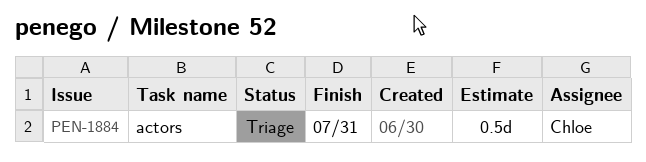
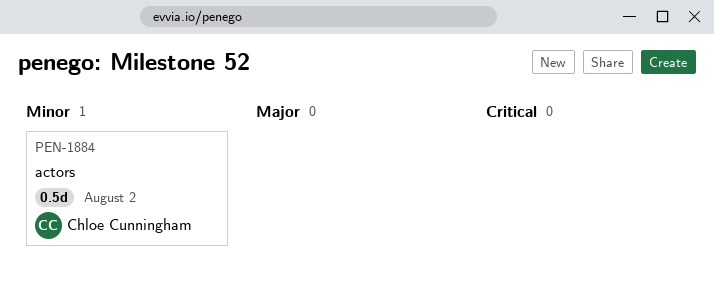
PEN-1884, due: Jul 31 -> Aug 2

